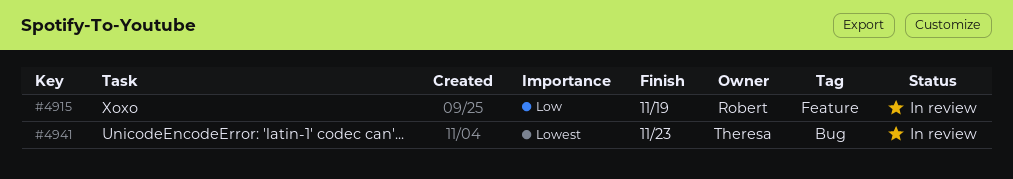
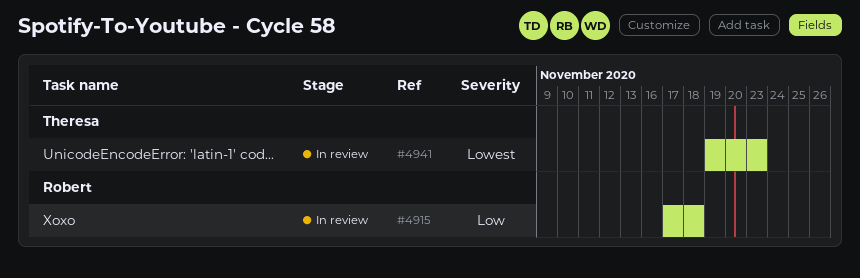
#4915, due: Nov 19 -> Nov 18

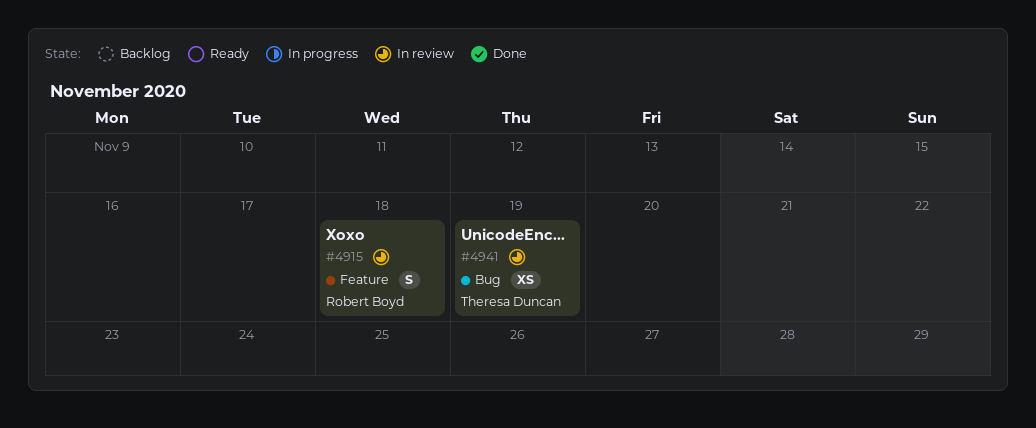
#4941, due: Nov 23 -> Nov 19

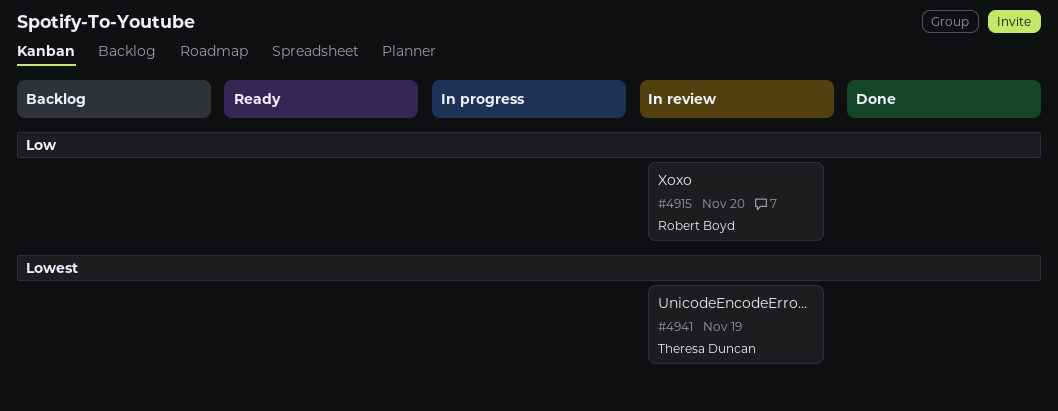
#4915, due: Nov 18 -> Nov 20

